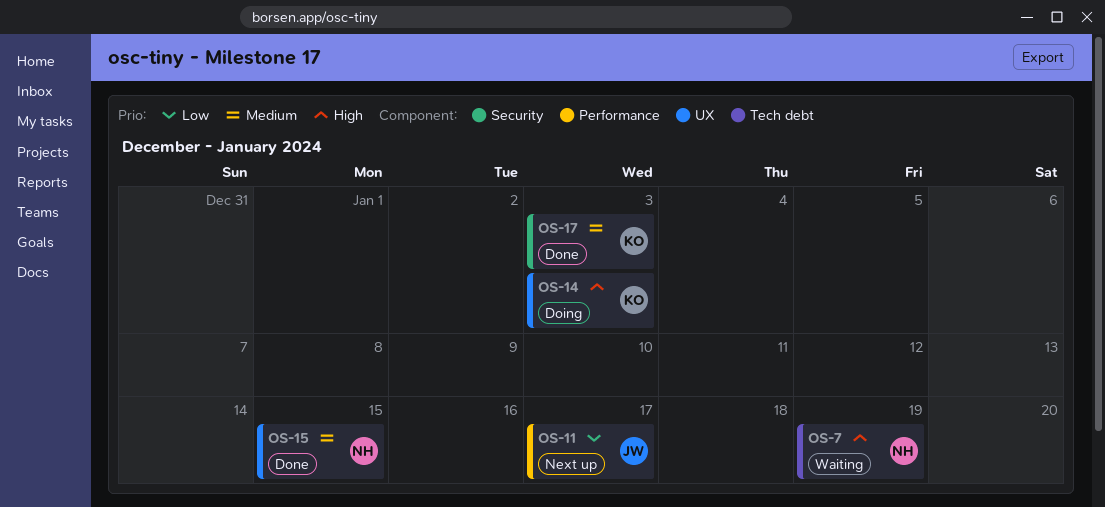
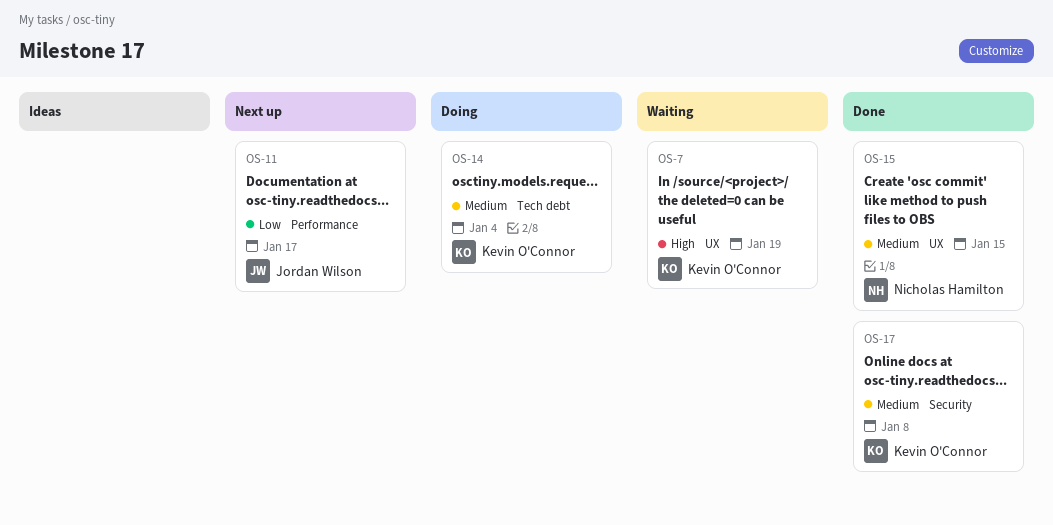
OS-7, owner: Nicholas Hamilton -> Kevin O'Connor
OS-7, label: Tech debt -> UX
OS-14, priority: High -> Medium
OS-14, label: UX -> Tech debt
OS-14, due: Jan 3 -> Jan 4
OS-17, due: Jan 3 -> Jan 8

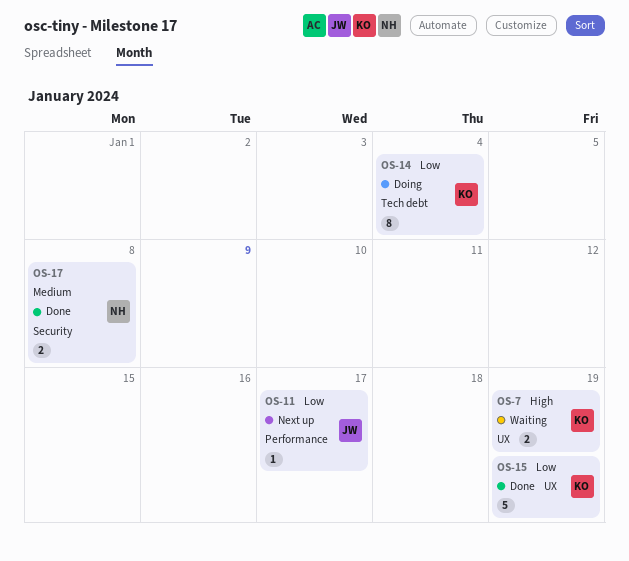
OS-14, priority: Medium -> Low
OS-15, owner: Nicholas Hamilton -> Kevin O'Connor
OS-15, priority: Medium -> Low
OS-15, due: Jan 15 -> Jan 19
OS-17, owner: Kevin O'Connor -> Nicholas Hamilton

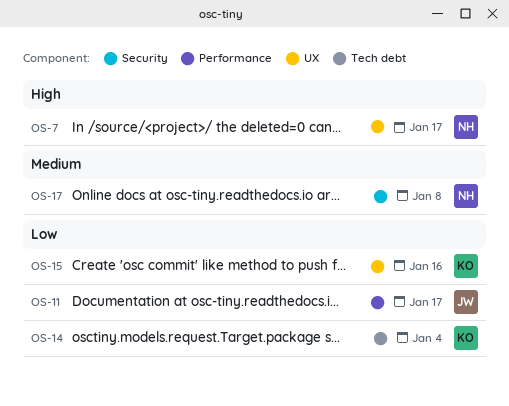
OS-7, owner: KO -> NH
OS-7, due: Jan 19 -> Jan 17
OS-15, due: Jan 19 -> Jan 16

